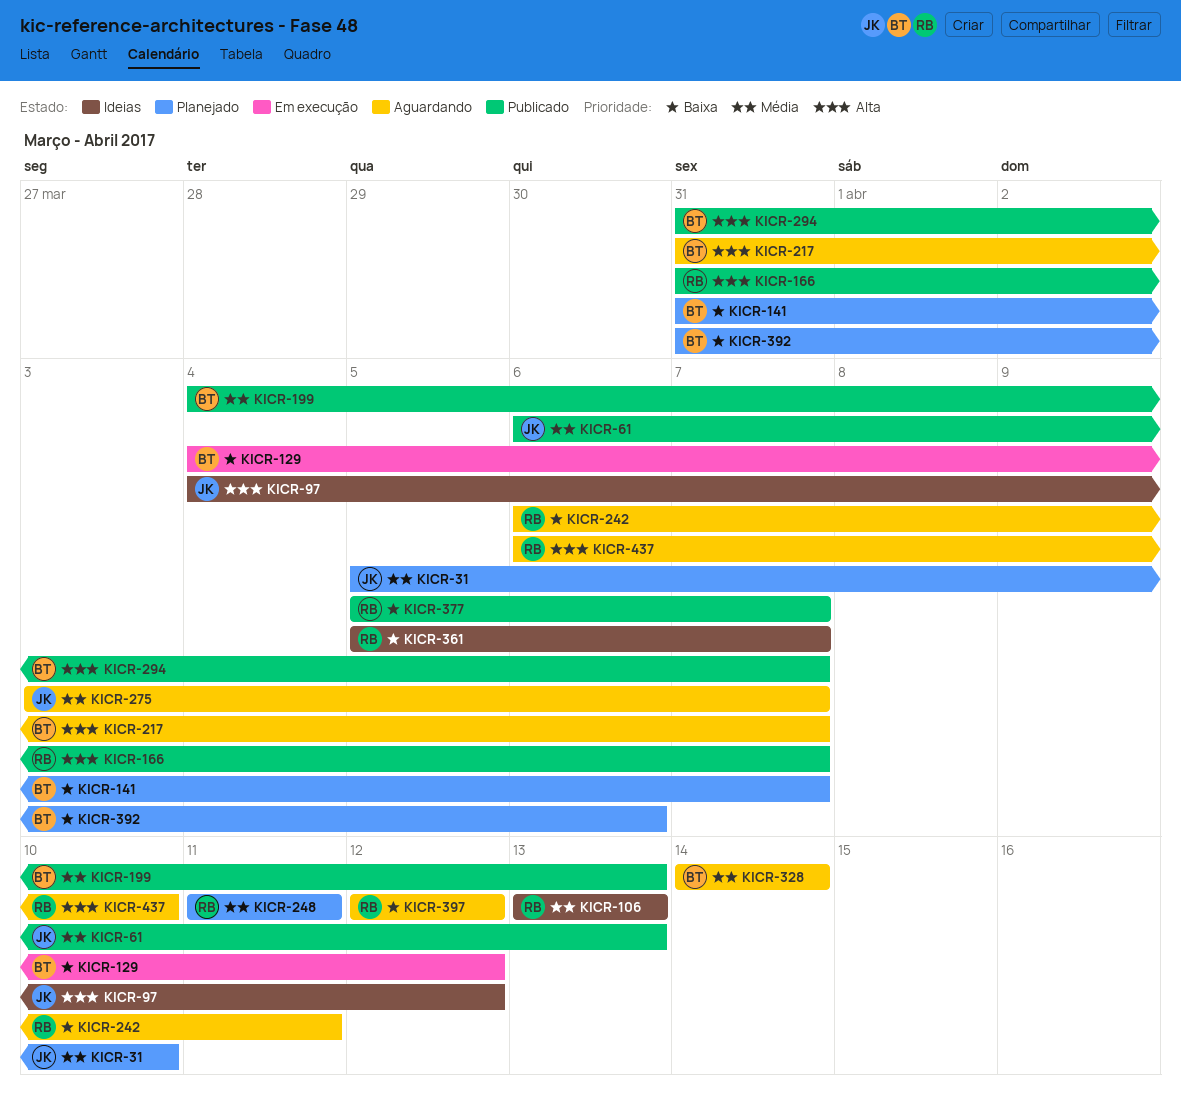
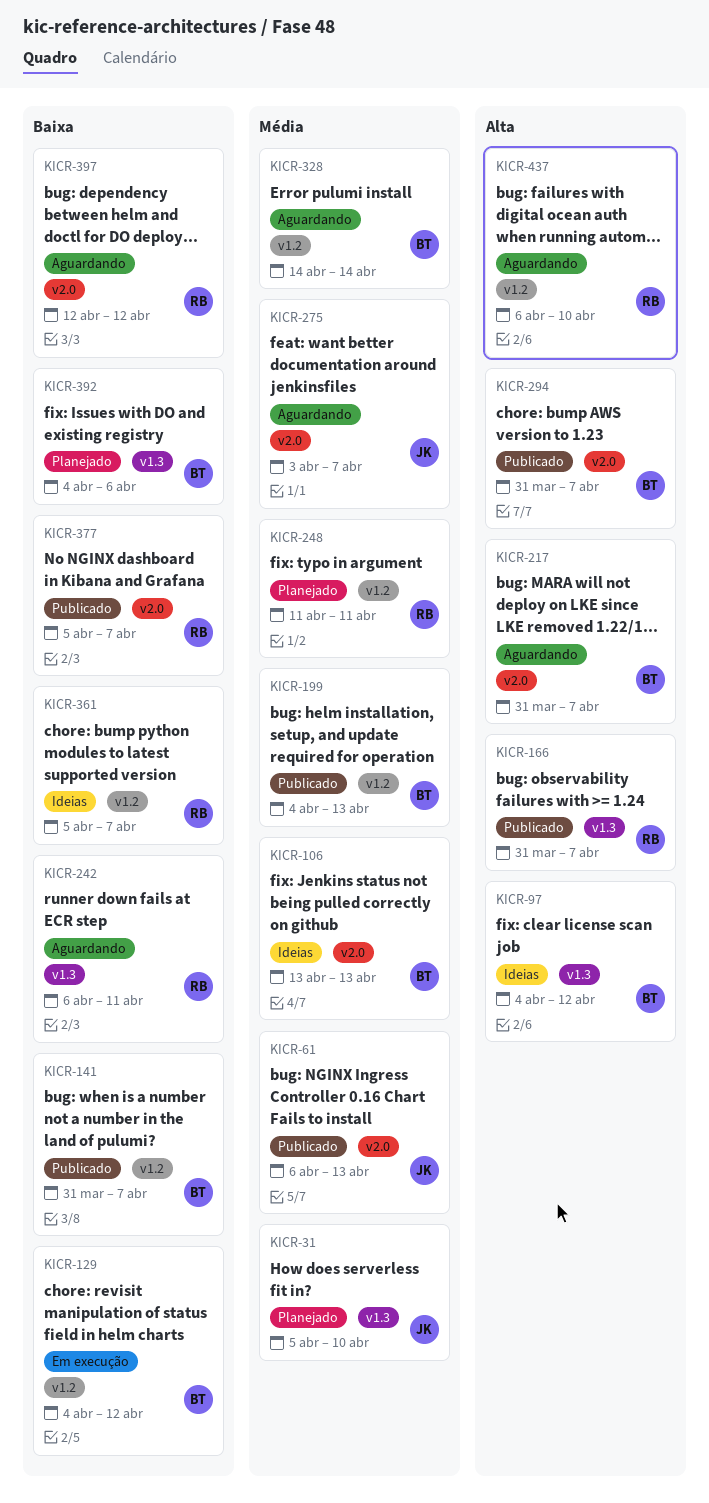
KICR-97, owner: JK -> BT
KICR-106, owner: RB -> BT
KICR-141, status: Planejado -> Publicado
KICR-392, start: Mar 31 -> Apr 4

